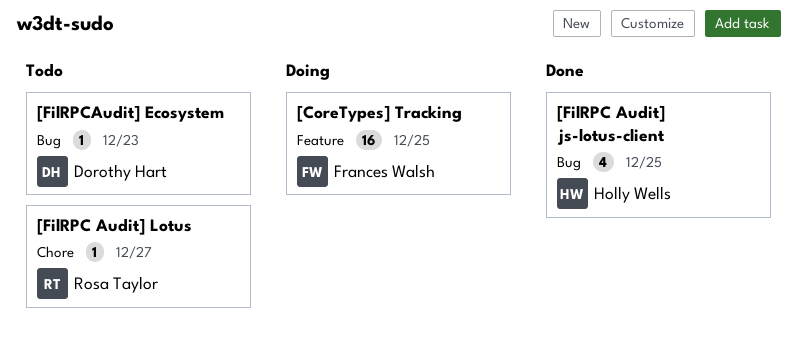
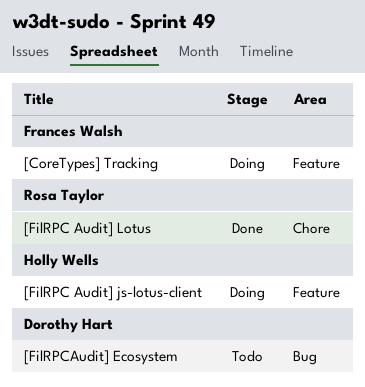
[FilRPC Audit] js-lotus-client, status: Done -> Doing
[FilRPC Audit] js-lotus-client, label: Bug -> Feature
[FilRPC Audit] Lotus, status: Todo -> Done

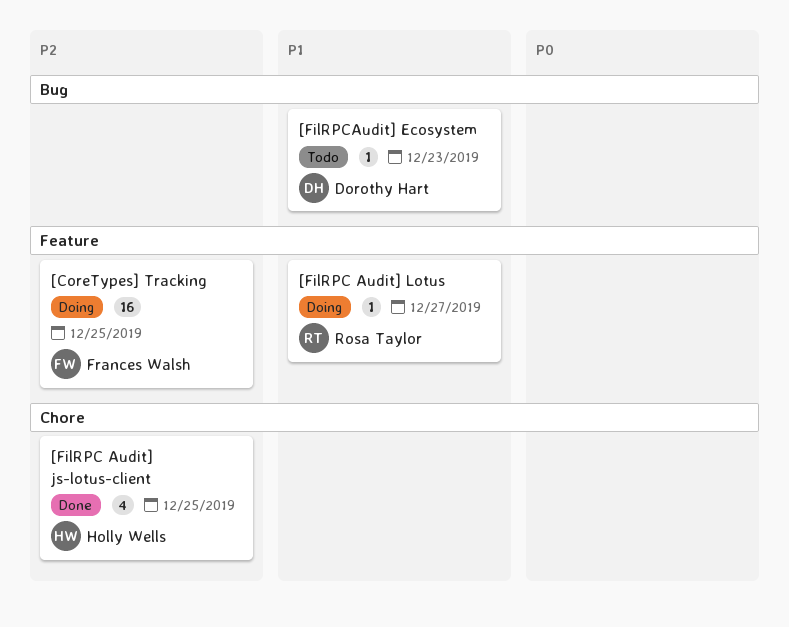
[FilRPC Audit] js-lotus-client, status: Doing -> Done
[FilRPC Audit] js-lotus-client, label: Feature -> Chore
[FilRPC Audit] Lotus, status: Done -> Doing
[FilRPC Audit] Lotus, label: Chore -> Feature

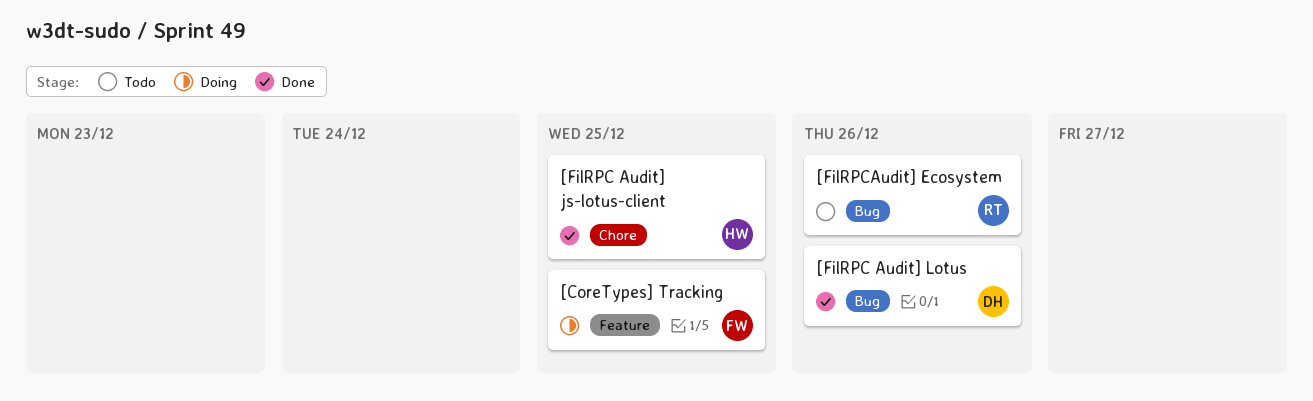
[FilRPC Audit] Lotus, status: Doing -> Done
[FilRPC Audit] Lotus, owner: Rosa Taylor -> Dorothy Hart
[FilRPC Audit] Lotus, label: Feature -> Bug
[FilRPC Audit] Lotus, due: Dec 27 -> Dec 26
[FilRPCAudit] Ecosystem, owner: Dorothy Hart -> Rosa Taylor
[FilRPCAudit] Ecosystem, due: Dec 23 -> Dec 26

